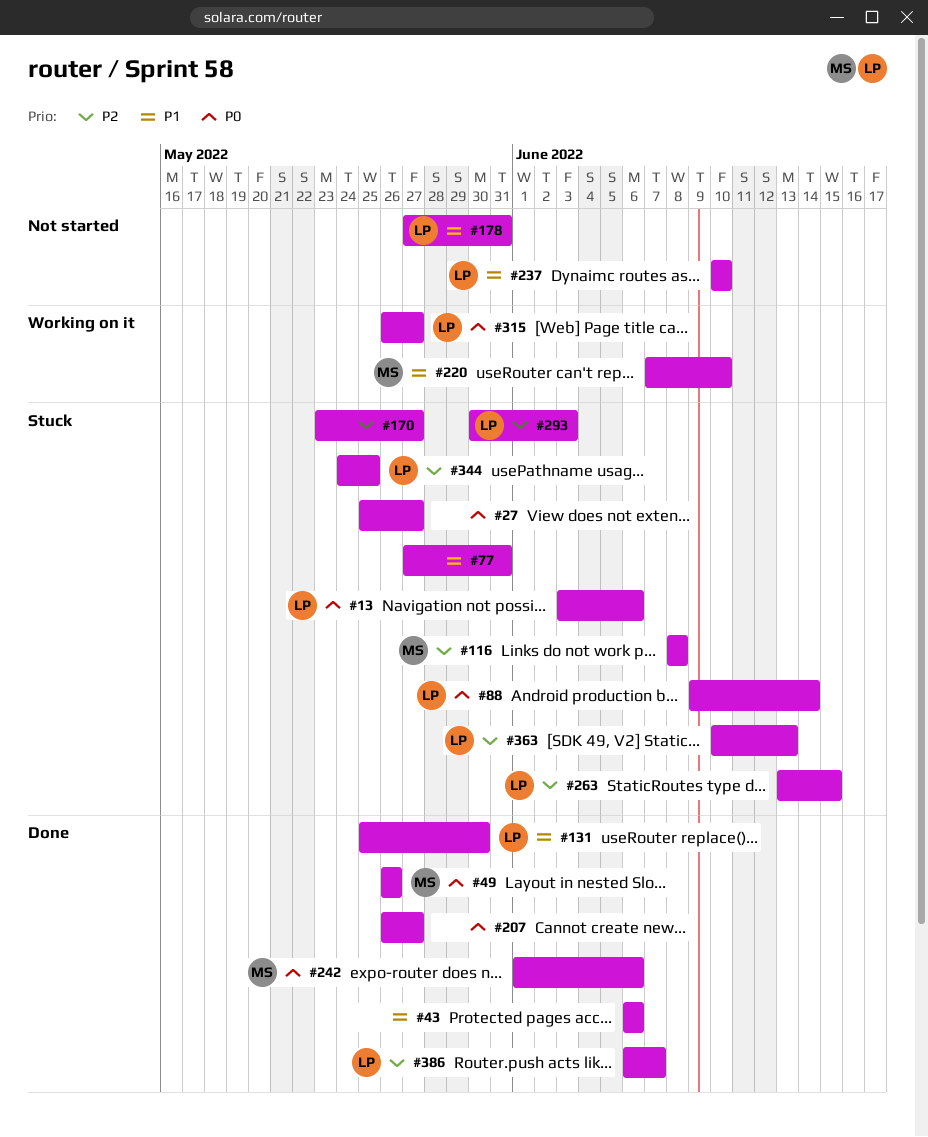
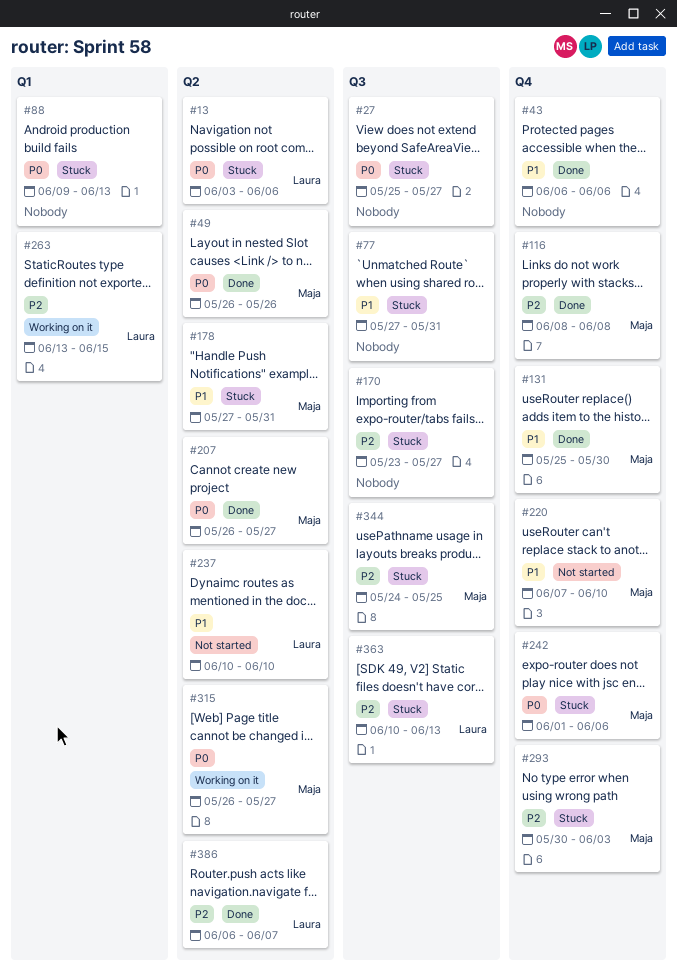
#88, owner: Laura -> none
#88, due: Jun 14 -> Jun 13
#116, status: Stuck -> Done
#131, owner: Laura -> Maja
#178, status: Not started -> Stuck
#178, owner: Laura -> Maja
#207, owner: none -> Maja
#220, status: Working on it -> Not started
#242, status: Done -> Stuck
#263, status: Stuck -> Working on it
#293, owner: Laura -> Maja
#315, owner: Laura -> Maja
#344, owner: Laura -> Maja

